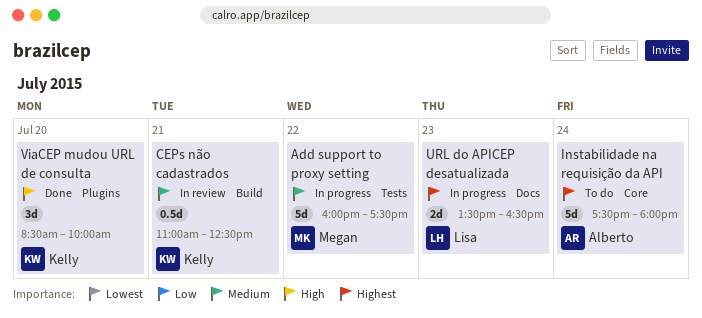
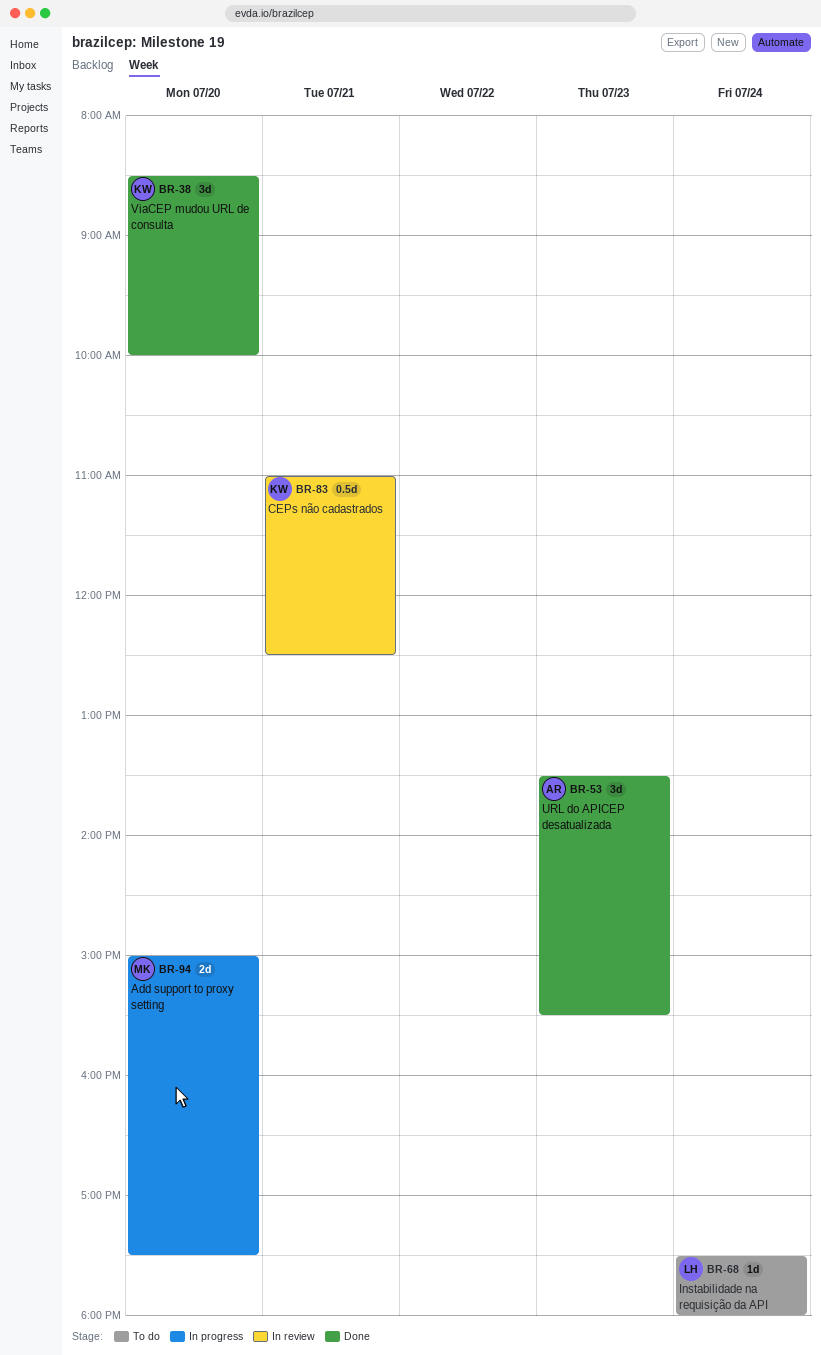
Add support to proxy setting, estimate: 5d -> 2d
Add support to proxy setting, day: Jul 22 -> Jul 20
Add support to proxy setting, begins: 16:00 -> 15:00
Instabilidade na requisição da API, owner: Alberto -> Lisa
Instabilidade na requisição da API, estimate: 5d -> 1d
URL do APICEP desatualizada, status: In progress -> Done
URL do APICEP desatualizada, owner: Lisa -> Alberto
URL do APICEP desatualizada, estimate: 2d -> 3d
URL do APICEP desatualizada, ends: 16:30 -> 15:30

